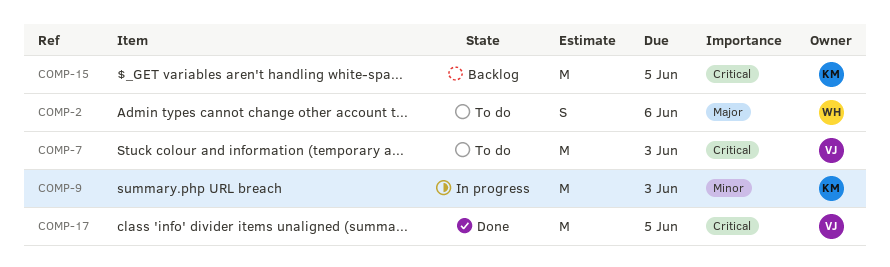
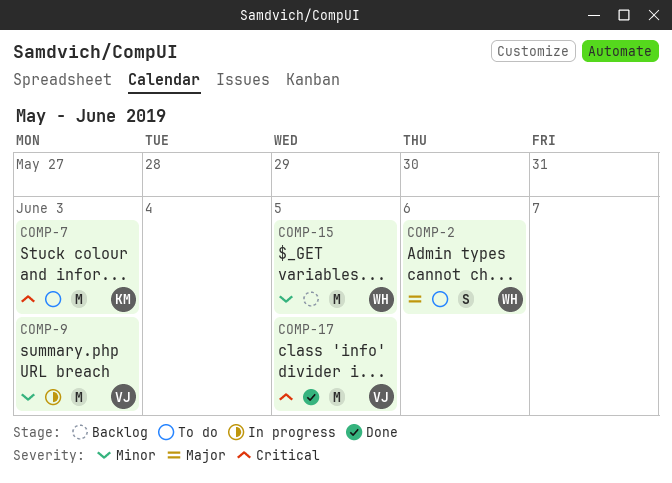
COMP-7, owner: VJ -> KM
COMP-9, owner: KM -> VJ
COMP-15, owner: KM -> WH
COMP-15, priority: Critical -> Minor

